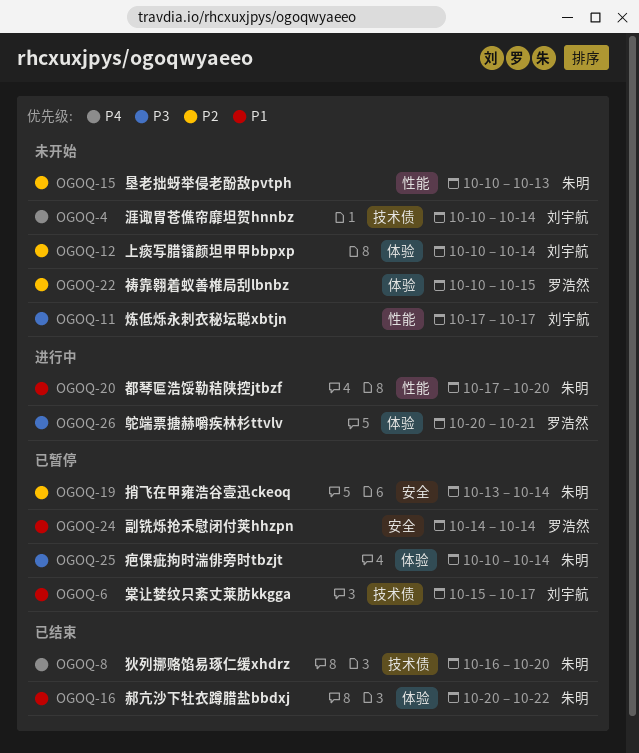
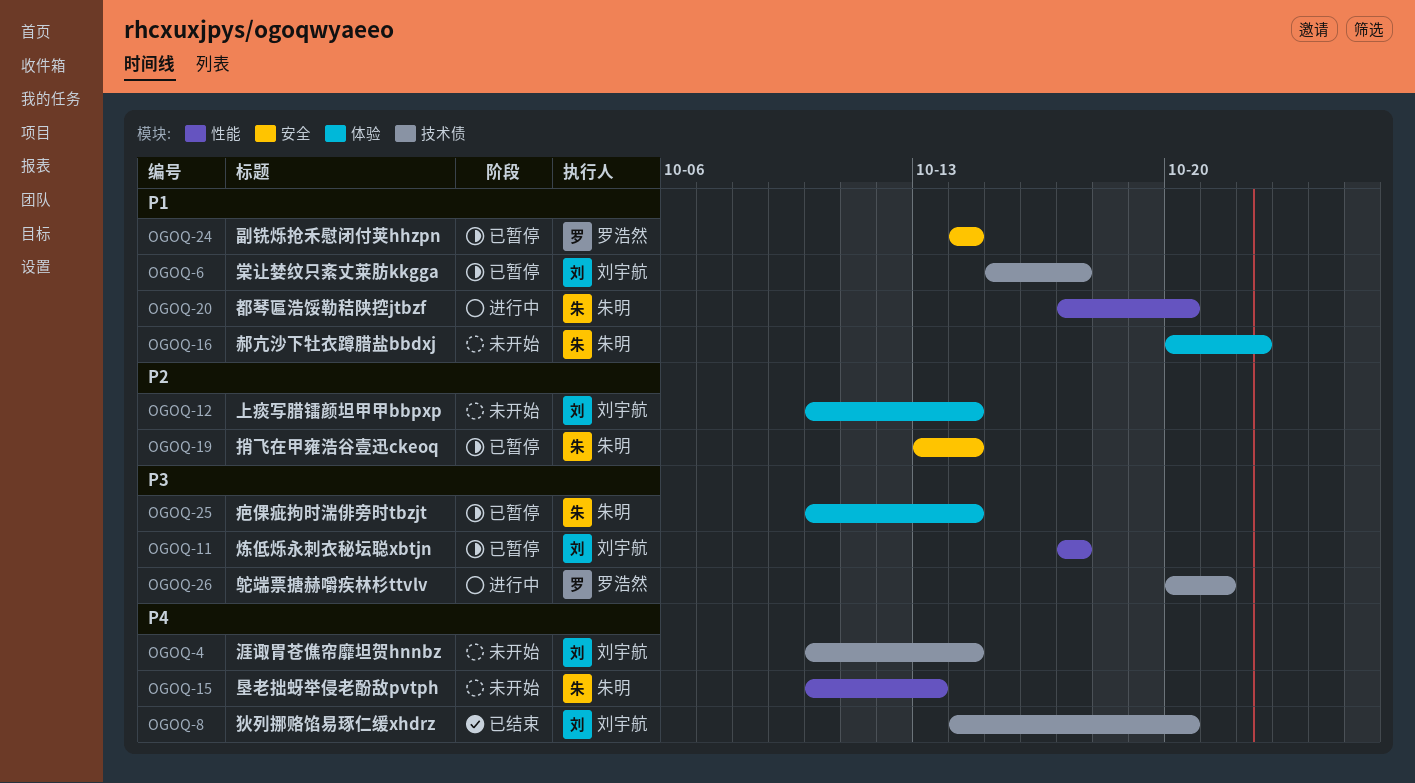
OGOQ-8, owner: 朱明 -> 刘宇航
OGOQ-8, start: Oct 16 -> Oct 14
OGOQ-11, status: 未开始 -> 已暂停
OGOQ-15, priority: P2 -> P4
OGOQ-16, status: 已结束 -> 未开始
OGOQ-22: present -> none
OGOQ-26, label: 体验 -> 技术债

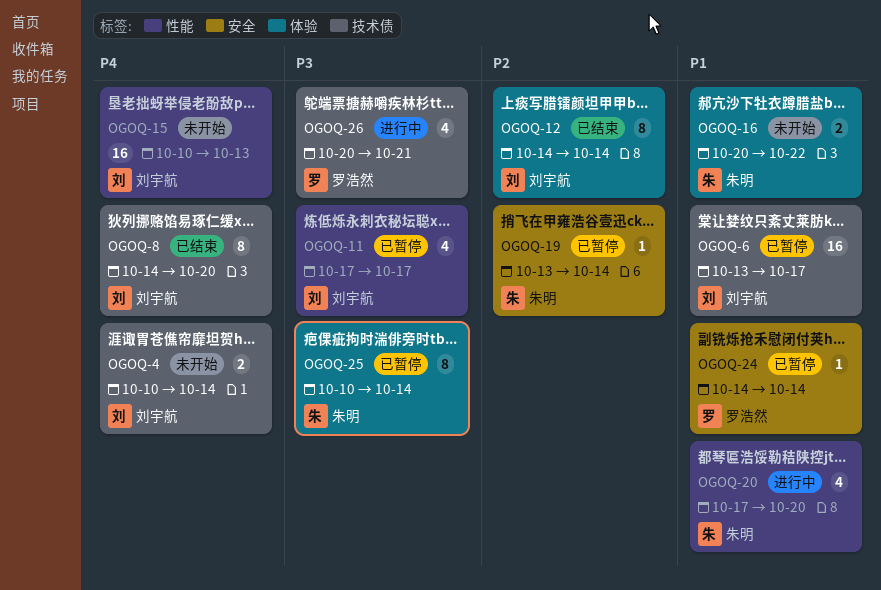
OGOQ-6, start: Oct 15 -> Oct 13
OGOQ-12, status: 未开始 -> 已结束
OGOQ-12, start: Oct 10 -> Oct 14
OGOQ-15, owner: 朱明 -> 刘宇航

